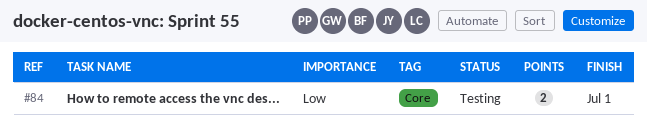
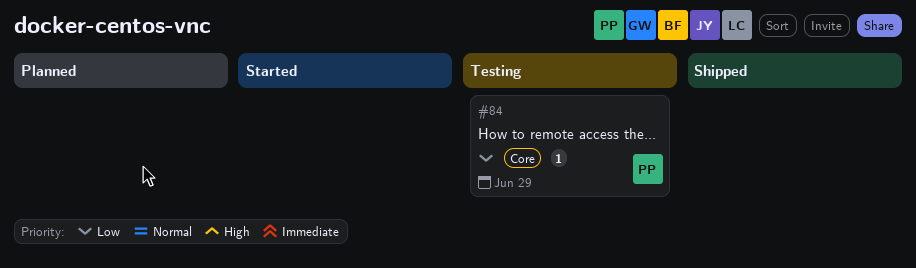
#84, estimate: 2 -> 1
#84, due: Jul 1 -> Jun 29

